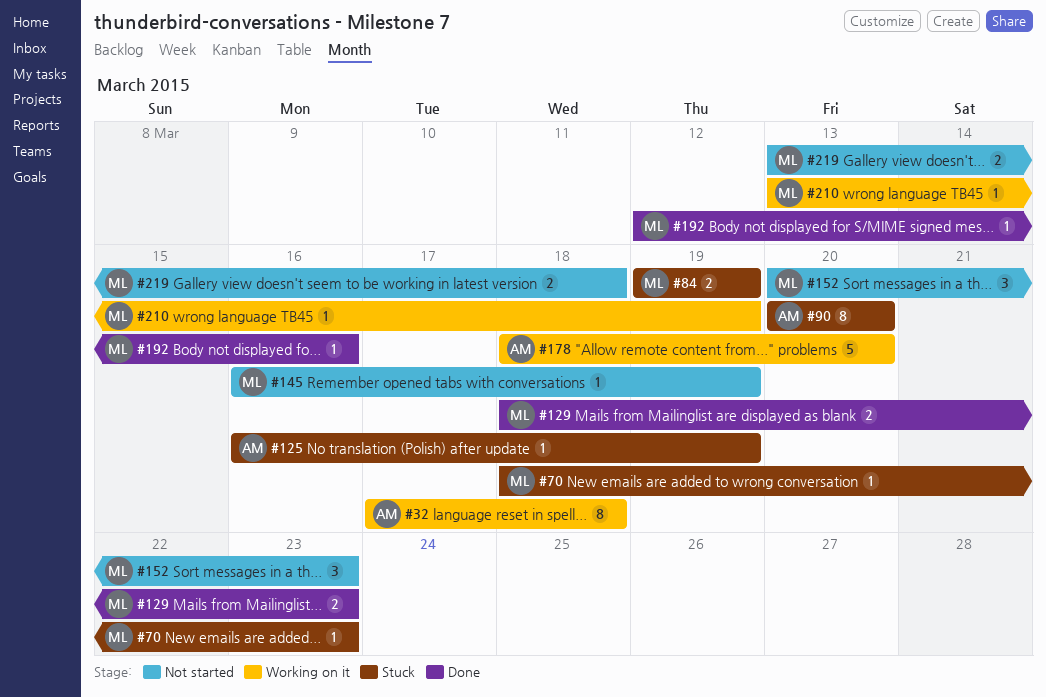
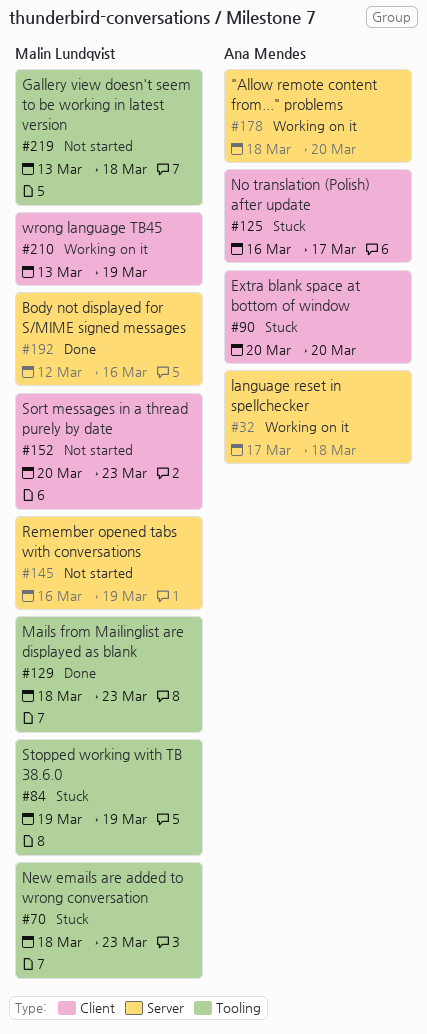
#125, due: Mar 19 -> Mar 17

